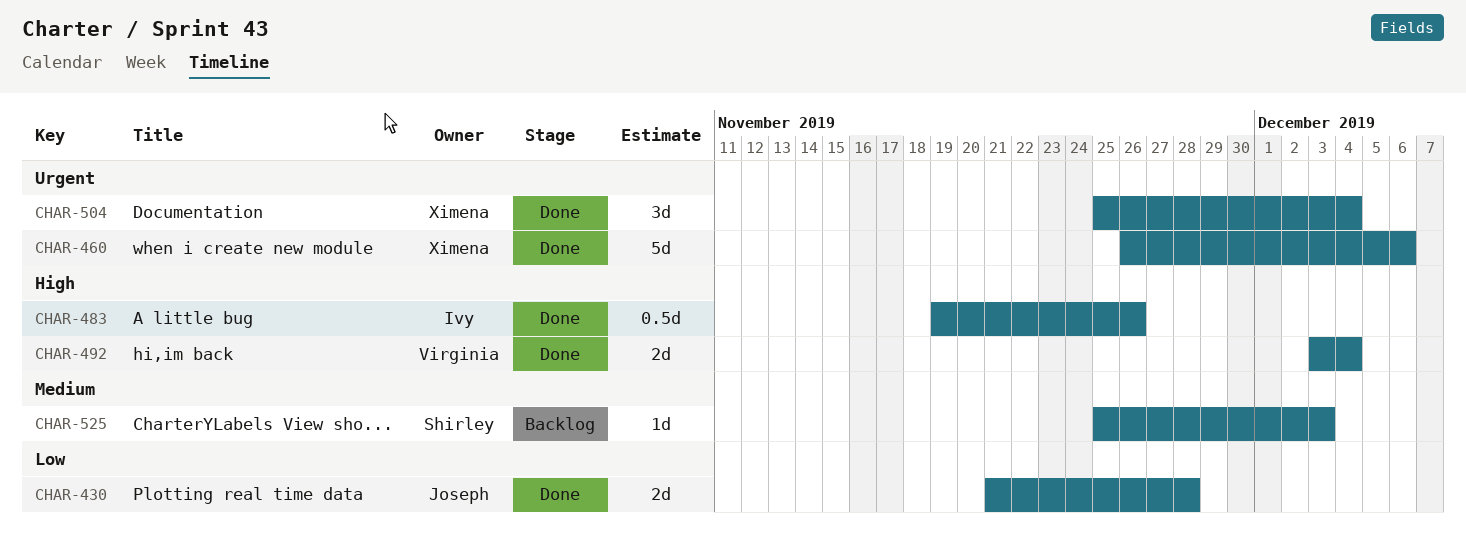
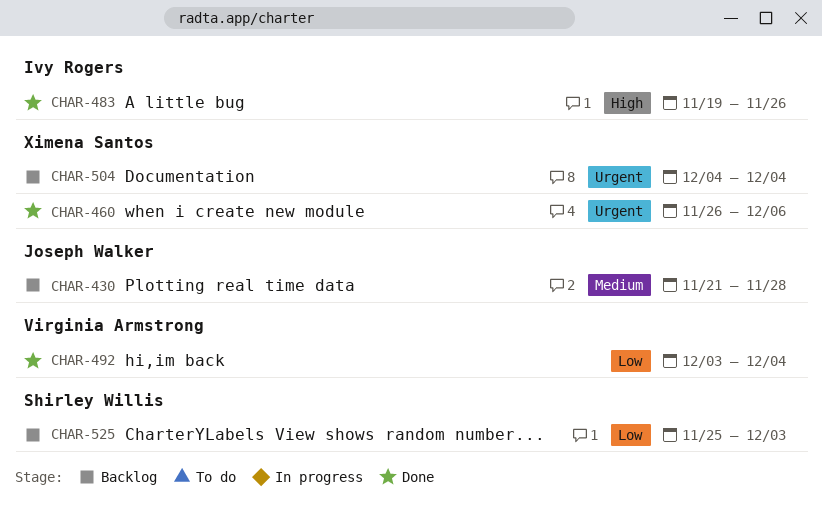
CHAR-430, status: Done -> Backlog
CHAR-430, priority: Low -> Medium
CHAR-492, priority: High -> Low
CHAR-504, status: Done -> Backlog
CHAR-504, start: Nov 25 -> Dec 4
CHAR-525, priority: Medium -> Low

